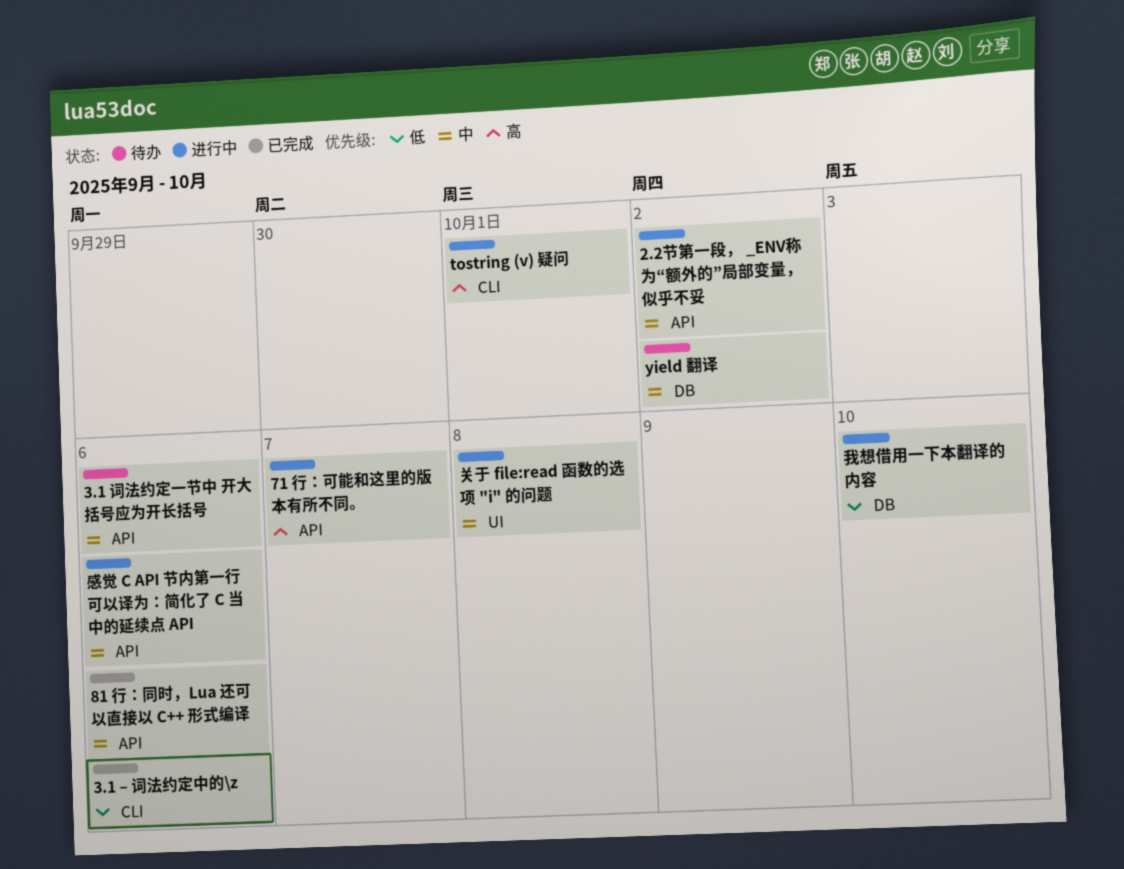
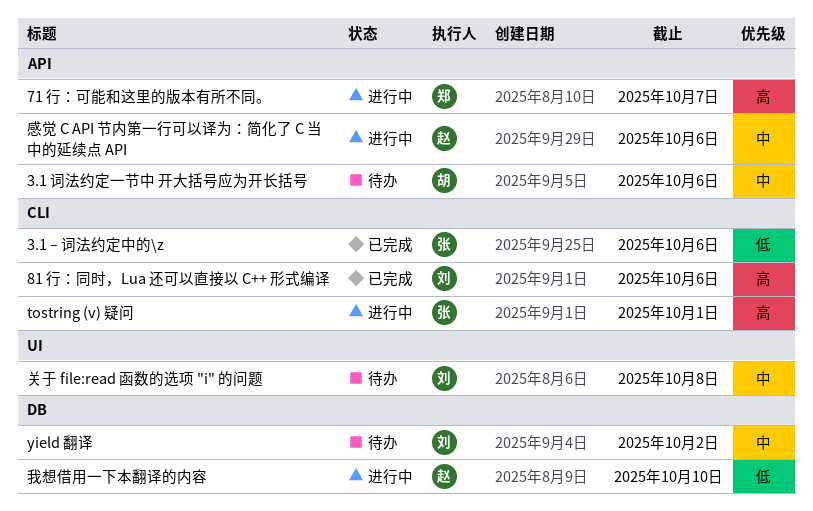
2.2节第一段， _ENV称为“额外的”局部变量，似乎不妥: present -> none
81 行：同时，Lua 还可以直接以 C++ 形式编译, priority: 中 -> 高
81 行：同时，Lua 还可以直接以 C++ 形式编译, label: API -> CLI
关于 file:read 函数的选项 "i" 的问题, status: 进行中 -> 待办

